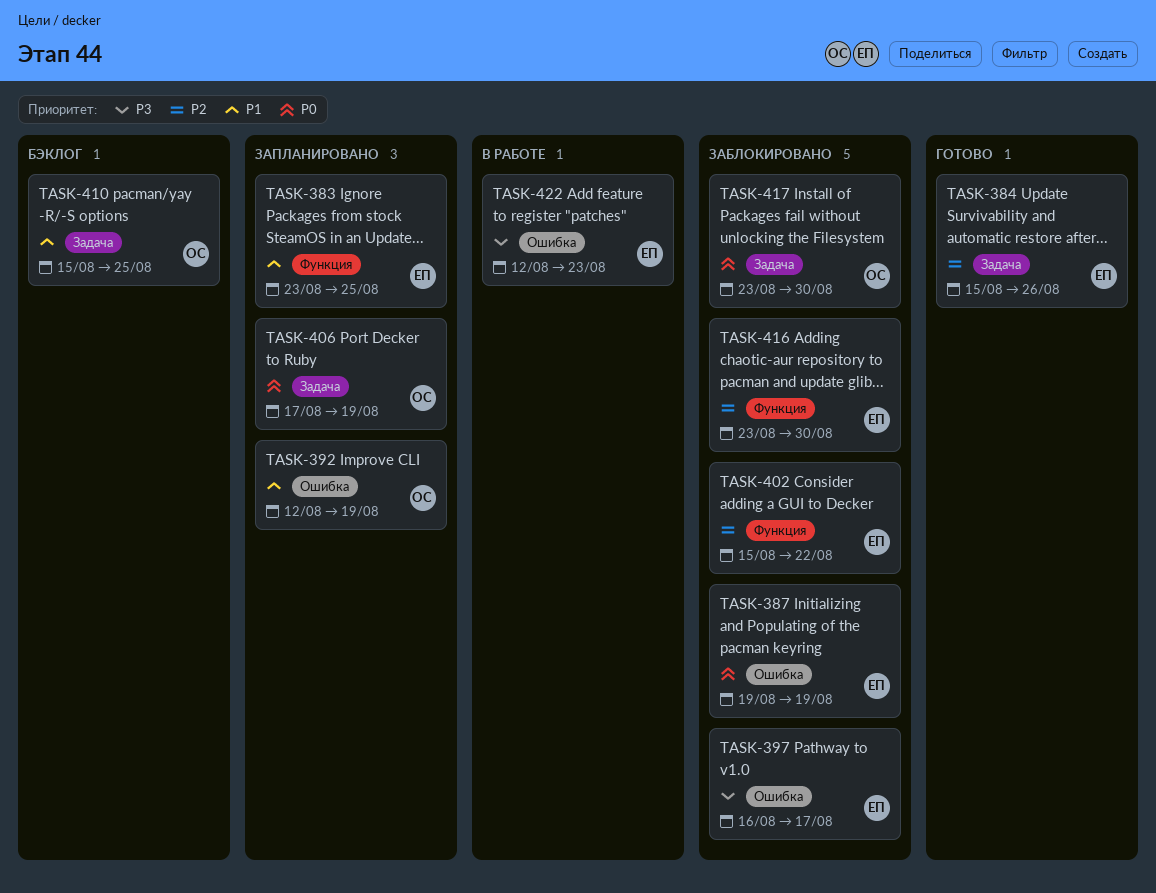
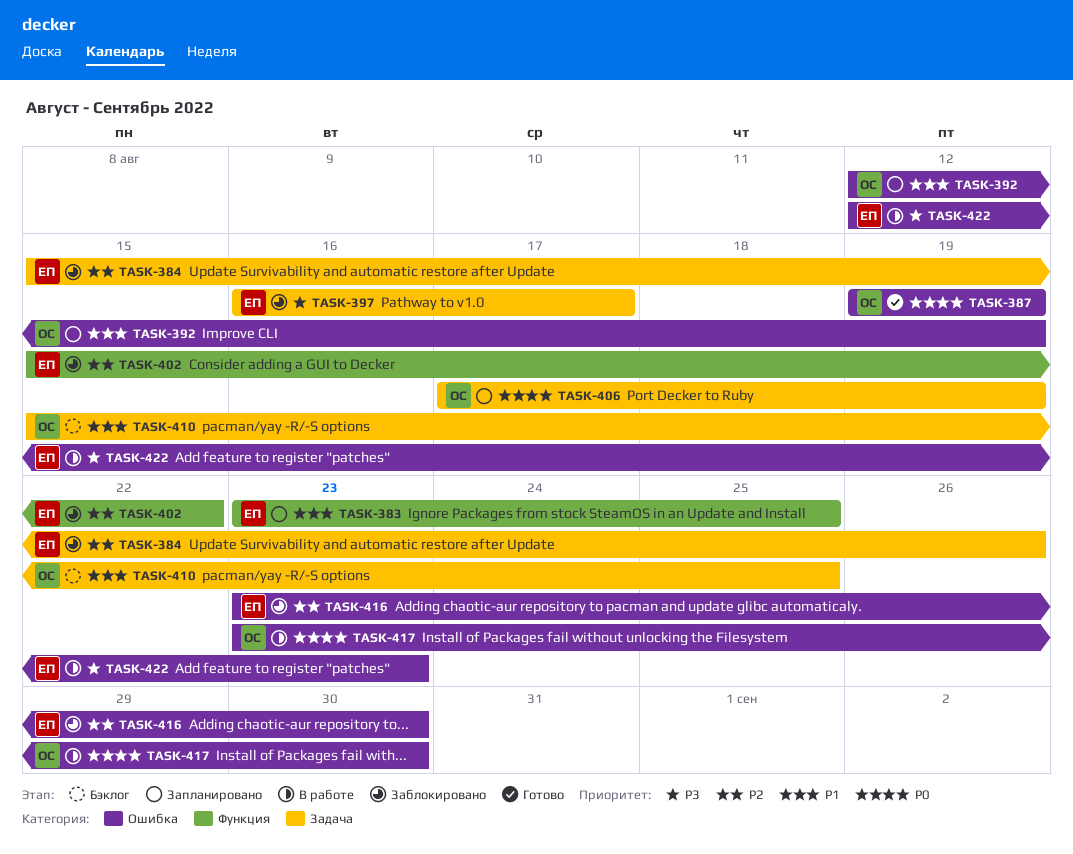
TASK-384, status: Готово -> Заблокировано
TASK-387, status: Заблокировано -> Готово
TASK-387, owner: ЕП -> ОС
TASK-397, label: Ошибка -> Задача
TASK-416, label: Функция -> Ошибка
TASK-417, status: Заблокировано -> В работе
TASK-417, label: Задача -> Ошибка

